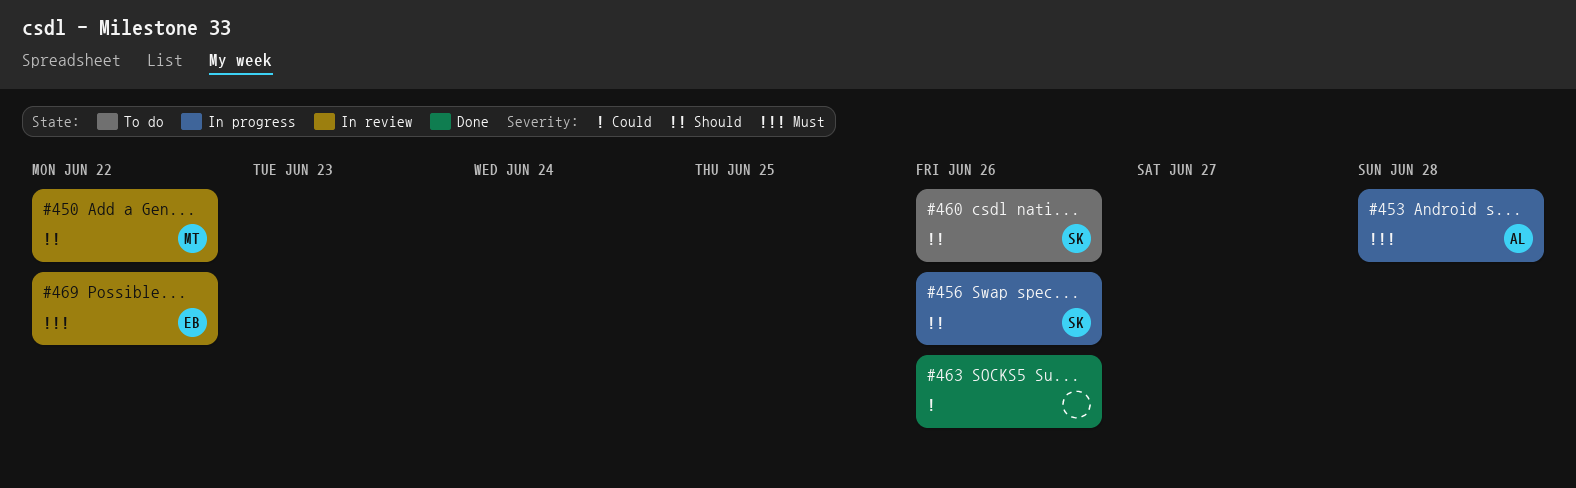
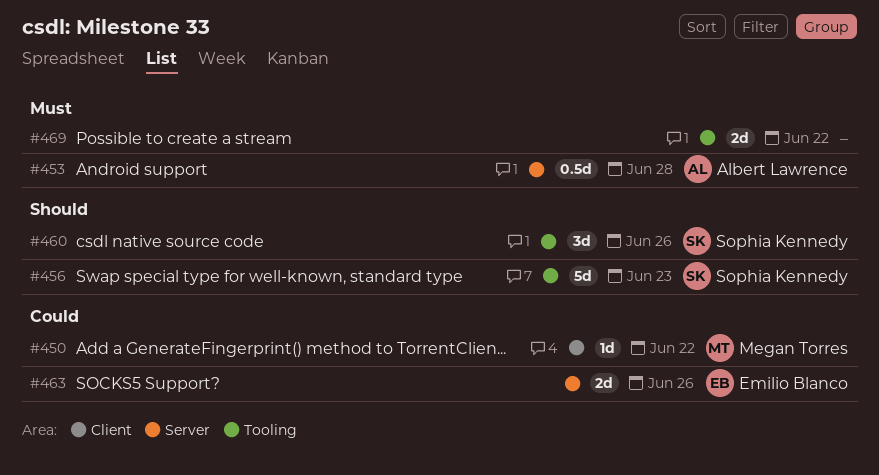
#450, priority: Should -> Could
#456, due: Jun 26 -> Jun 23
#463, owner: none -> Emilio Blanco
#469, owner: Emilio Blanco -> none

